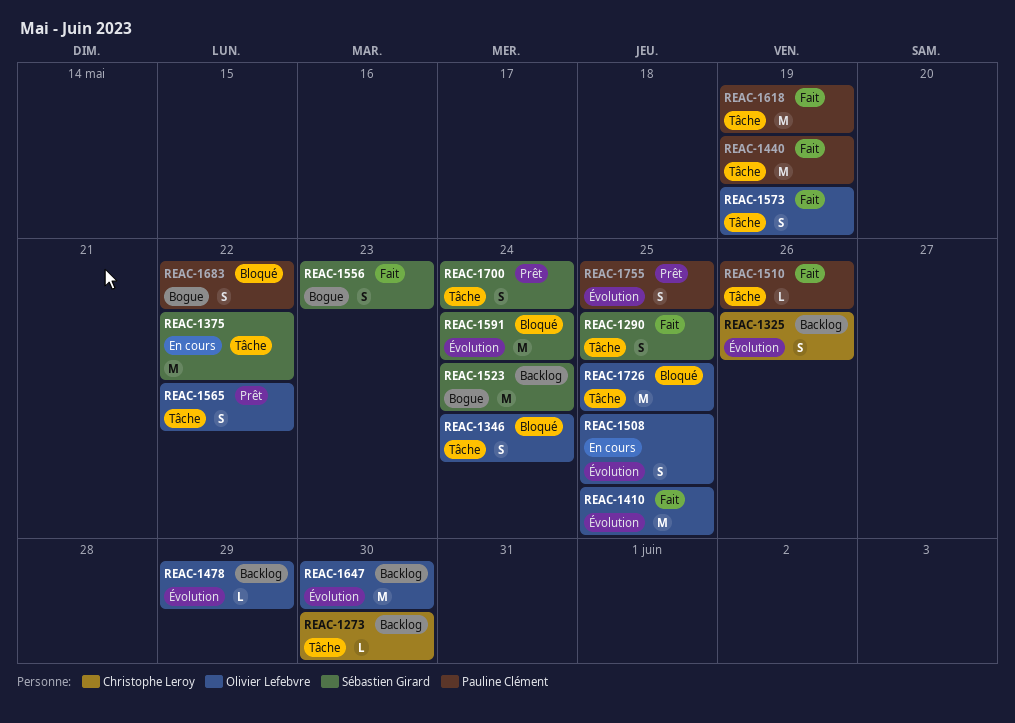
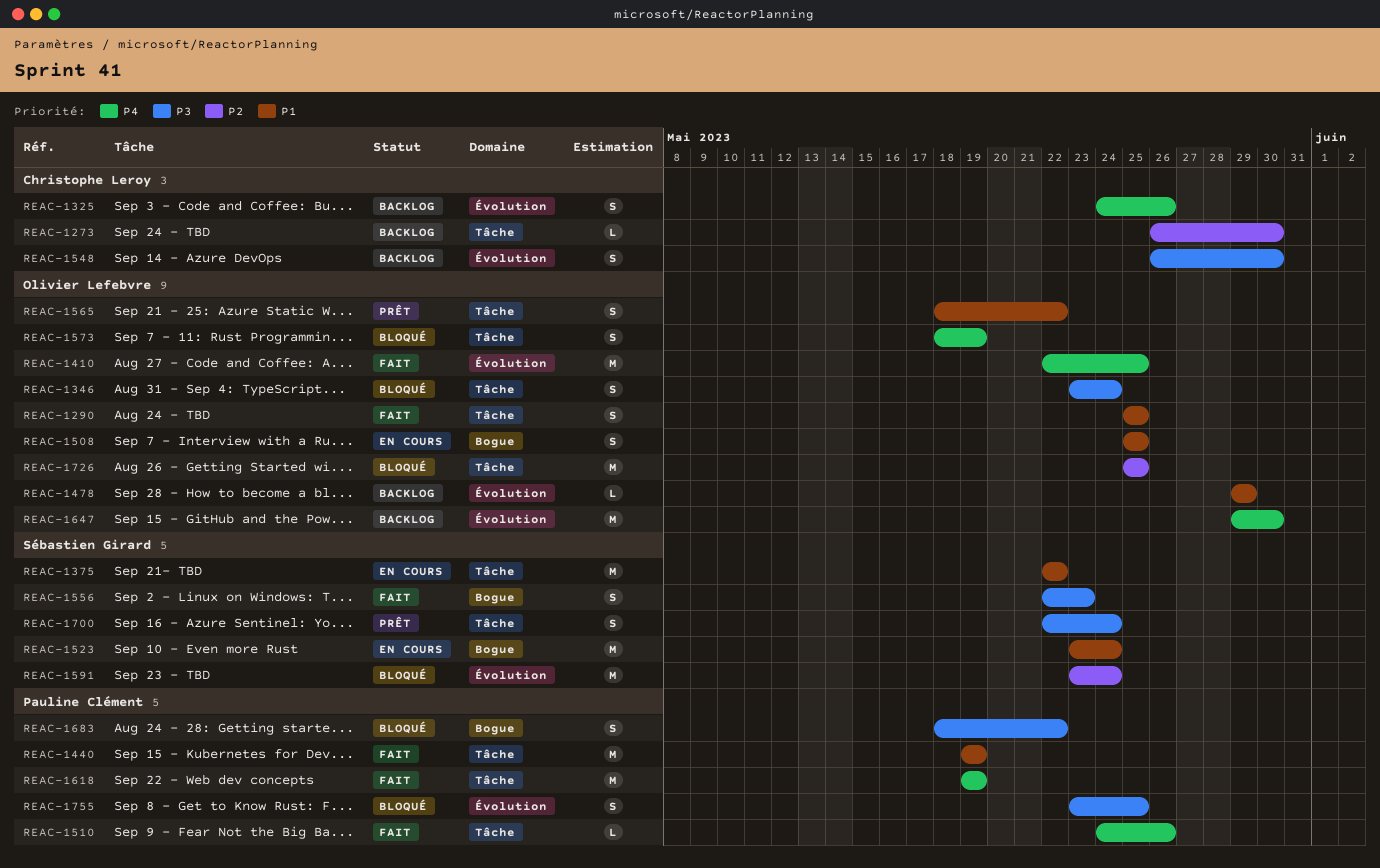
REAC-1290, owner: Sébastien Girard -> Olivier Lefebvre
REAC-1508, label: Évolution -> Bogue
REAC-1523, status: Backlog -> En cours
REAC-1548: none -> present
REAC-1573, status: Fait -> Bloqué
REAC-1755, status: Prêt -> Bloqué

